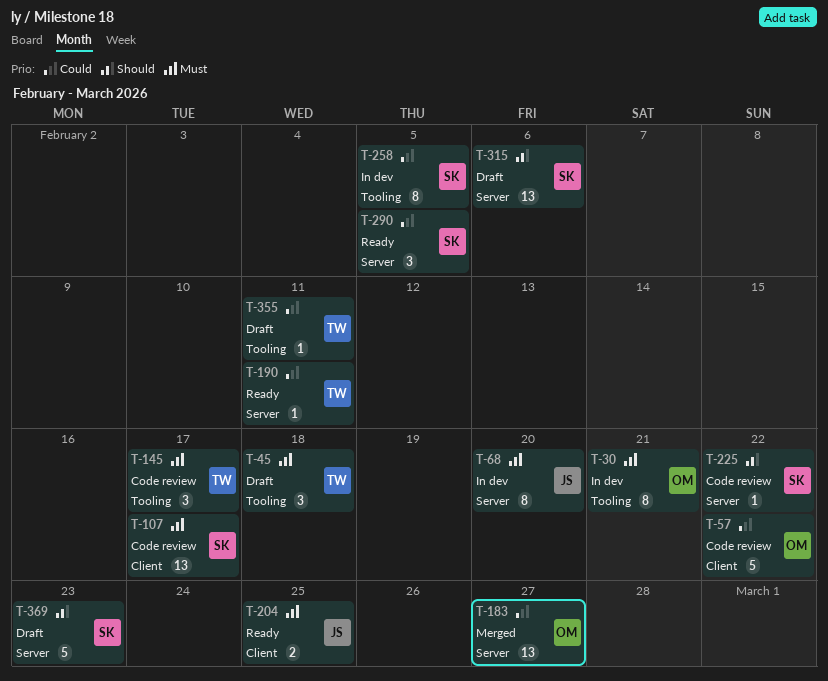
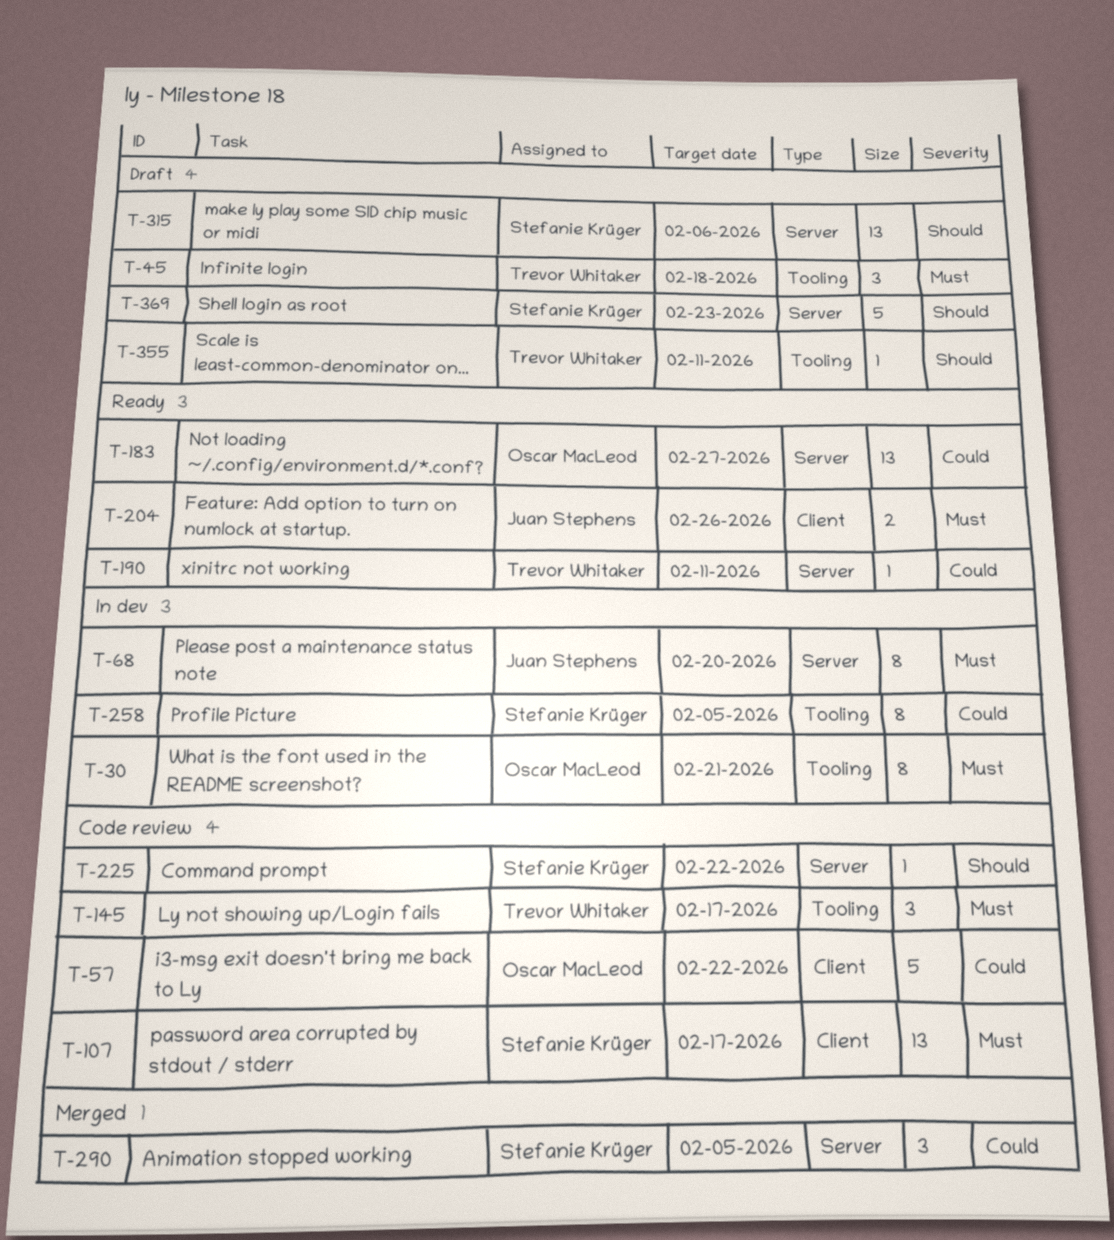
T-183, status: Merged -> Ready
T-204, due: Feb 25 -> Feb 26
T-290, status: Ready -> Merged
T-355, priority: Could -> Should

